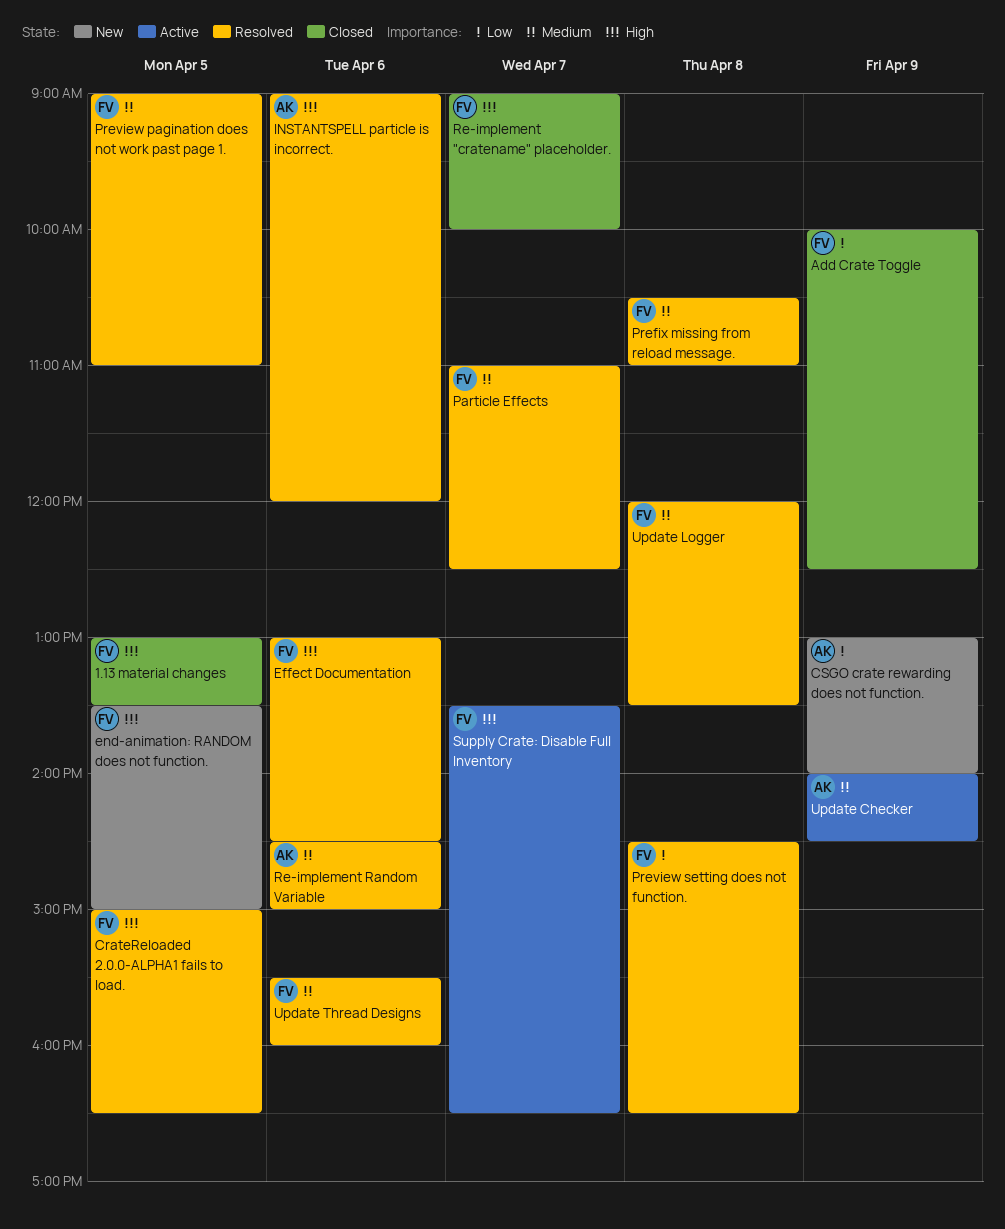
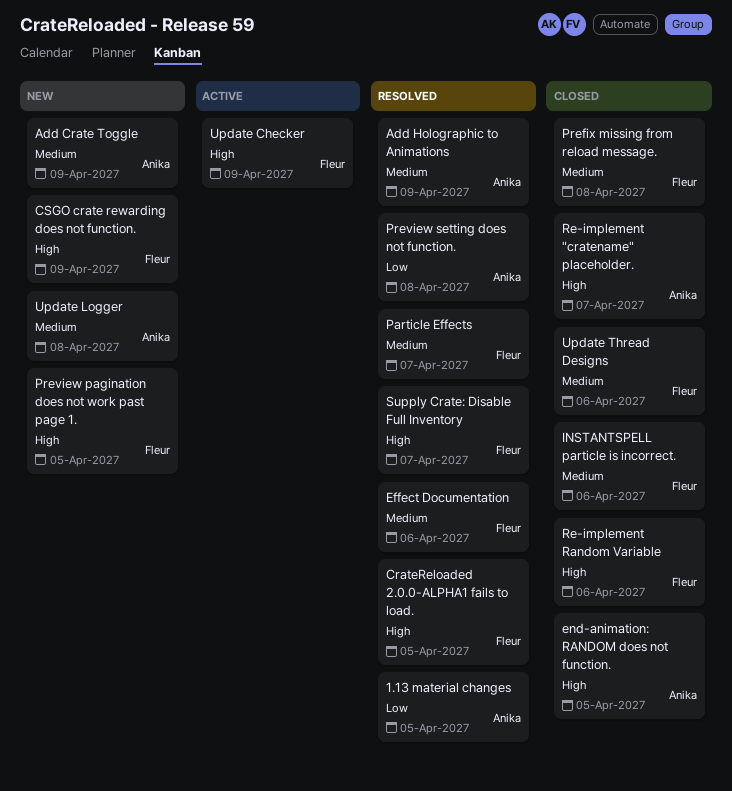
1.13 material changes, status: Closed -> Resolved
1.13 material changes, owner: Fleur -> Anika
1.13 material changes, priority: High -> Low
Add Crate Toggle, status: Closed -> New
Add Crate Toggle, owner: Fleur -> Anika
Add Crate Toggle, priority: Low -> Medium
Add Holographic to Animations: none -> present
CSGO crate rewarding does not function., owner: Anika -> Fleur
CSGO crate rewarding does not function., priority: Low -> High
Effect Documentation, priority: High -> Medium
end-animation: RANDOM does not function., status: New -> Closed
end-animation: RANDOM does not function., owner: Fleur -> Anika
INSTANTSPELL particle is incorrect., status: Resolved -> Closed
INSTANTSPELL particle is incorrect., owner: Anika -> Fleur
INSTANTSPELL particle is incorrect., priority: High -> Medium
Prefix missing from reload message., status: Resolved -> Closed
Preview pagination does not work past page 1., status: Resolved -> New
Preview pagination does not work past page 1., priority: Medium -> High
Preview setting does not function., owner: Fleur -> Anika
Re-implement "cratename" placeholder., owner: Fleur -> Anika
Re-implement Random Variable, status: Resolved -> Closed
Re-implement Random Variable, owner: Anika -> Fleur
Re-implement Random Variable, priority: Medium -> High
Supply Crate: Disable Full Inventory, status: Active -> Resolved
Update Checker, owner: Anika -> Fleur
Update Checker, priority: Medium -> High
Update Logger, status: Resolved -> New
Update Logger, owner: Fleur -> Anika
Update Thread Designs, status: Resolved -> Closed

